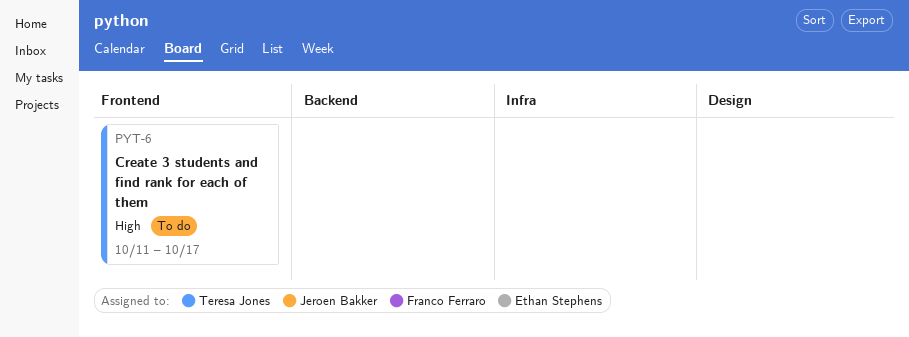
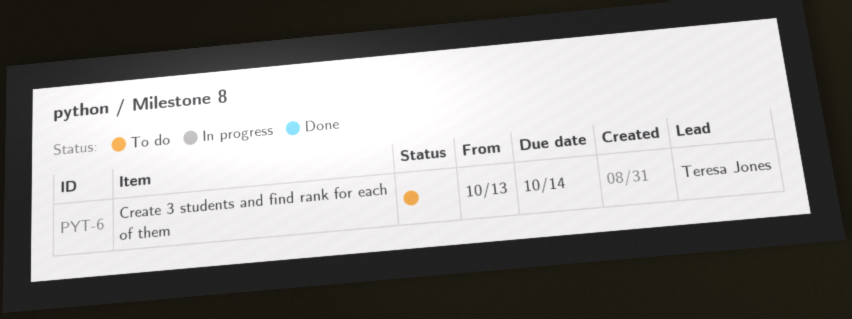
PYT-6, start: Oct 11 -> Oct 13
PYT-6, due: Oct 17 -> Oct 14

